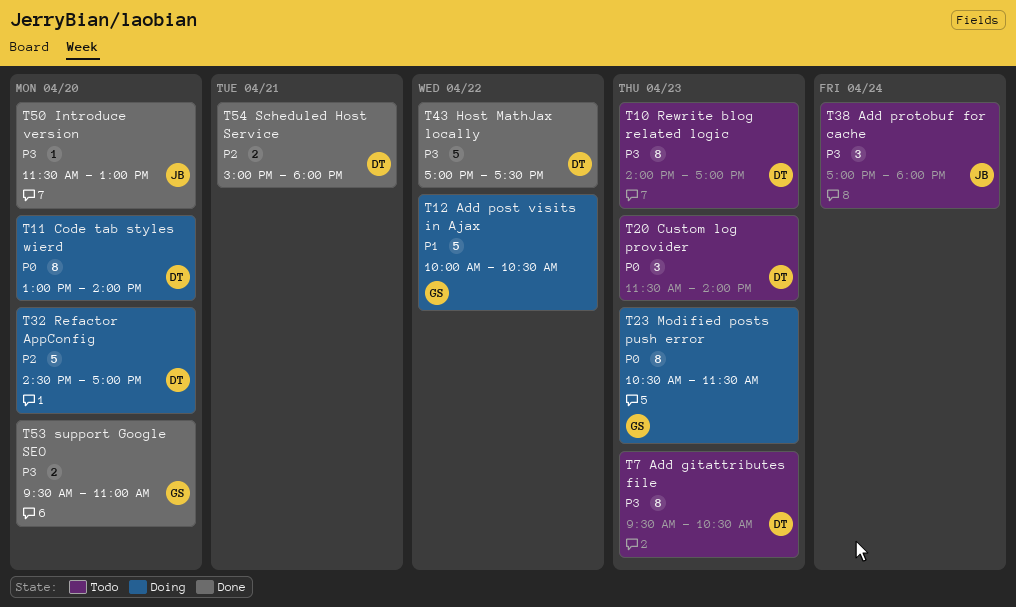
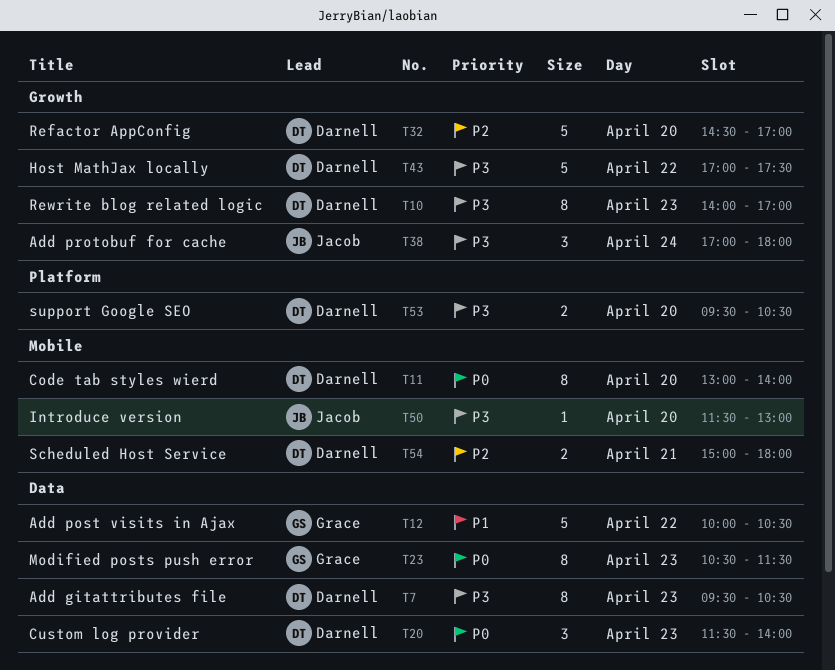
T53, owner: Grace -> Darnell
T53, ends: 11:00 -> 10:30

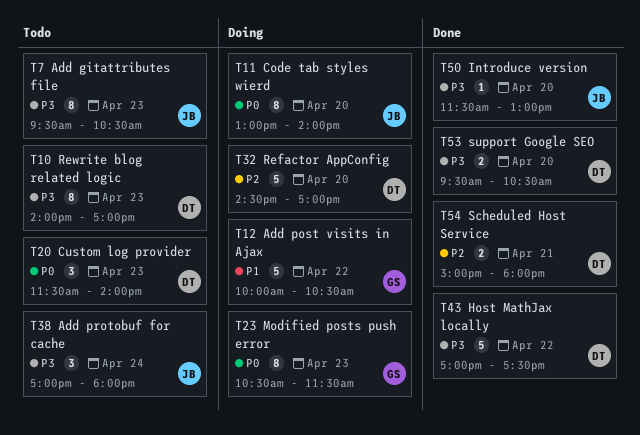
T7, owner: Darnell -> Jacob
T11, owner: Darnell -> Jacob

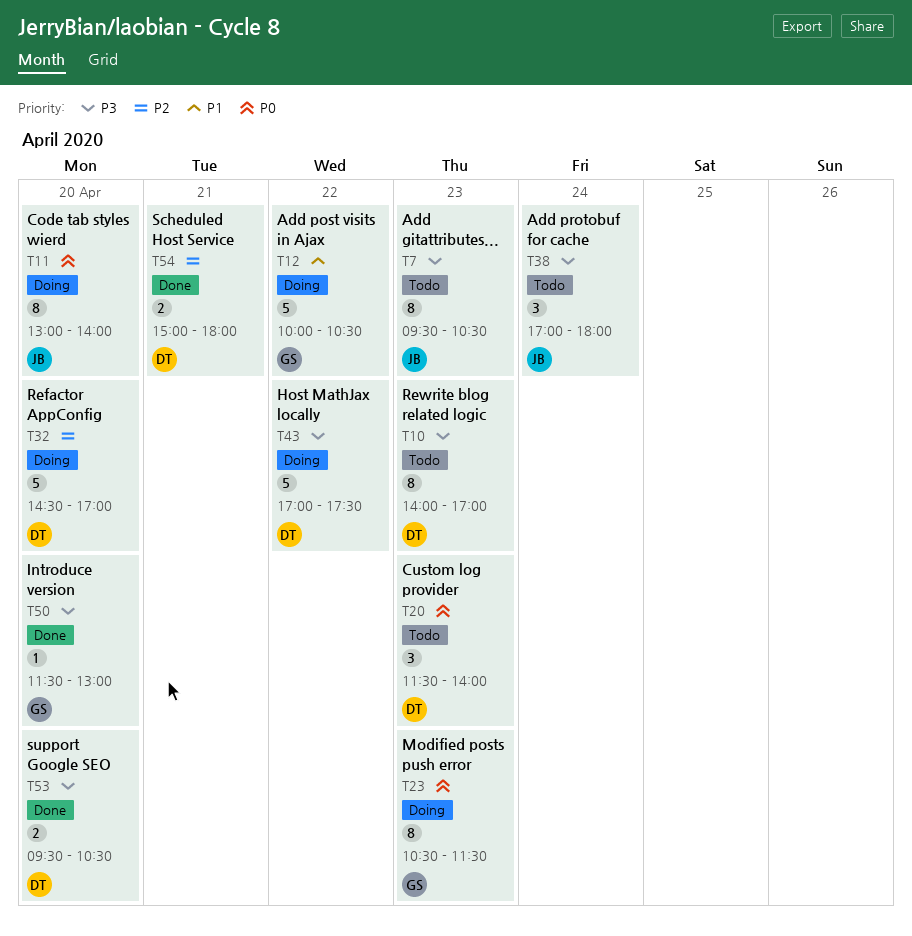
T43, status: Done -> Doing
T50, owner: JB -> GS

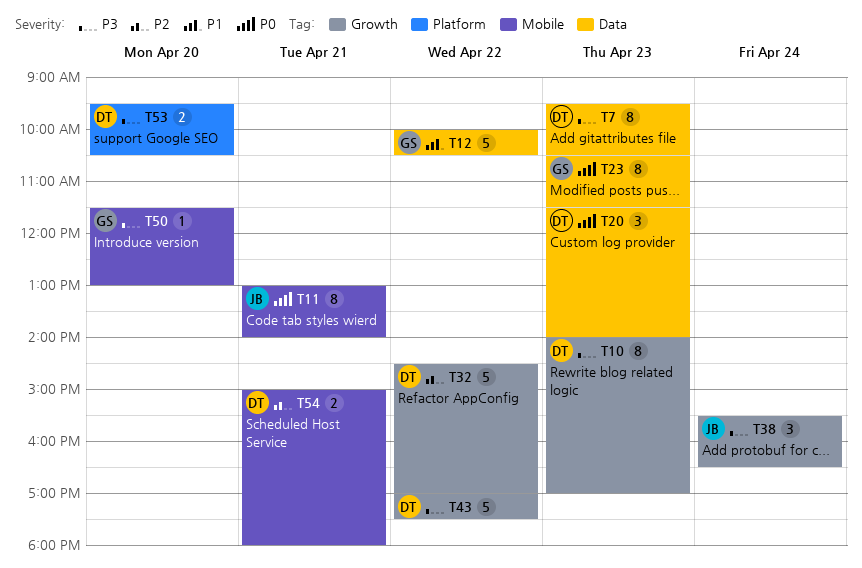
T7, owner: JB -> DT
T11, day: Apr 20 -> Apr 21
T32, day: Apr 20 -> Apr 22
T38, begins: 17:00 -> 15:30
T38, ends: 18:00 -> 16:30

